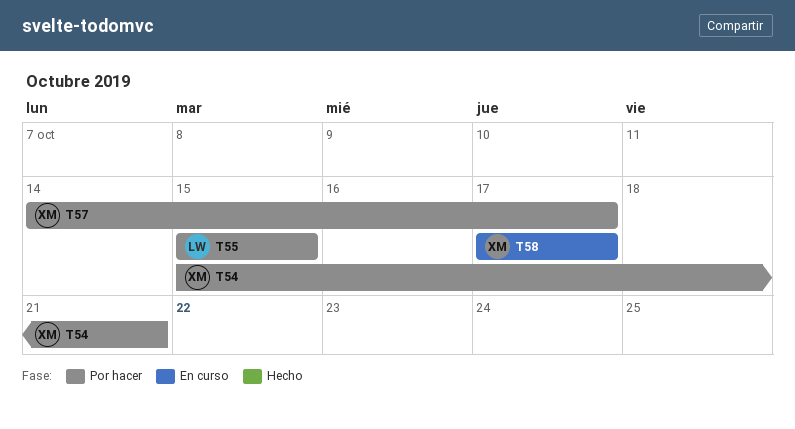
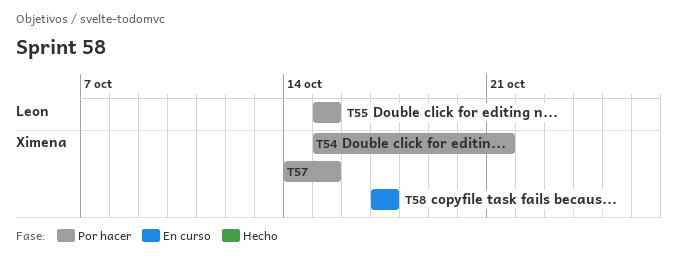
T57, due: Oct 17 -> Oct 15

